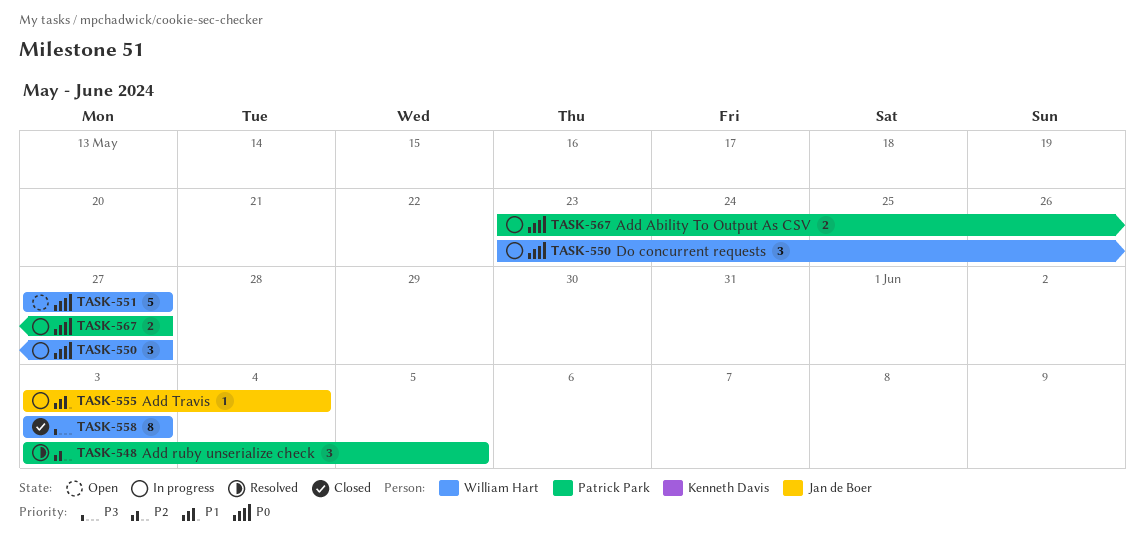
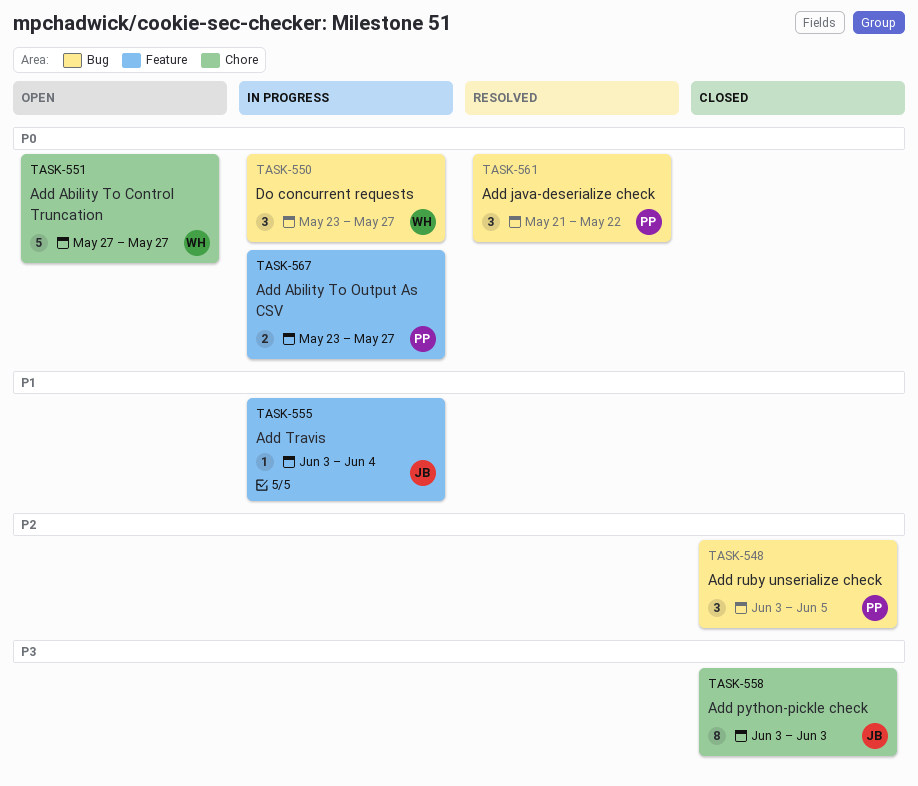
TASK-548, status: Resolved -> Closed
TASK-558, owner: William Hart -> Jan de Boer
TASK-561: none -> present

